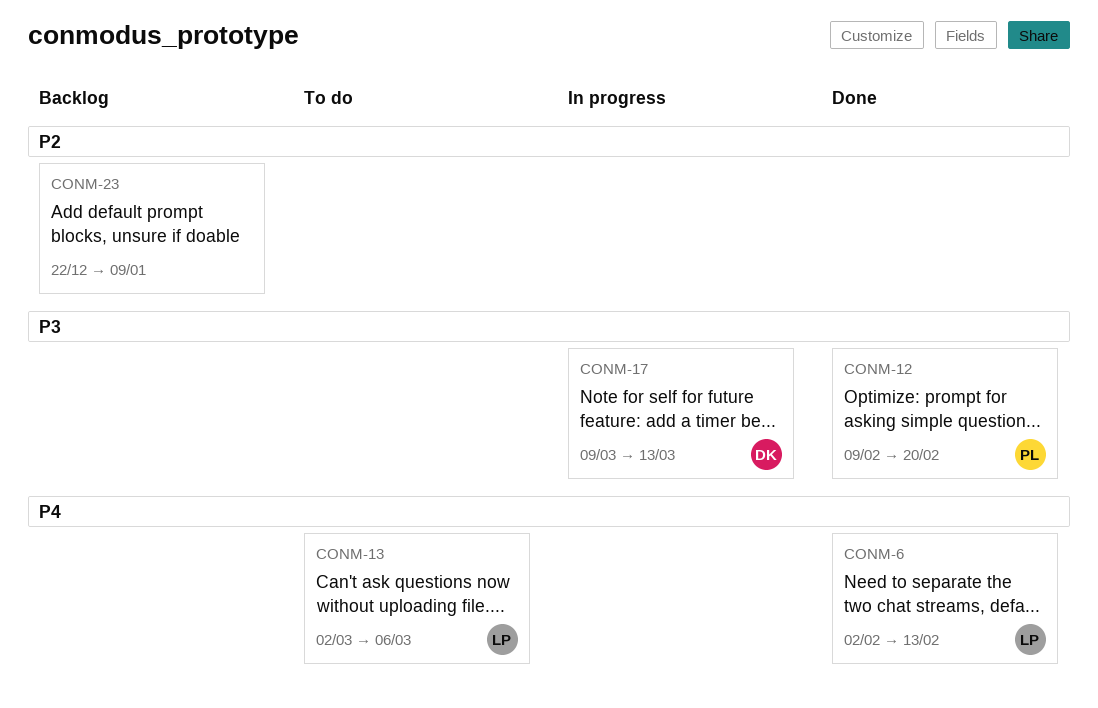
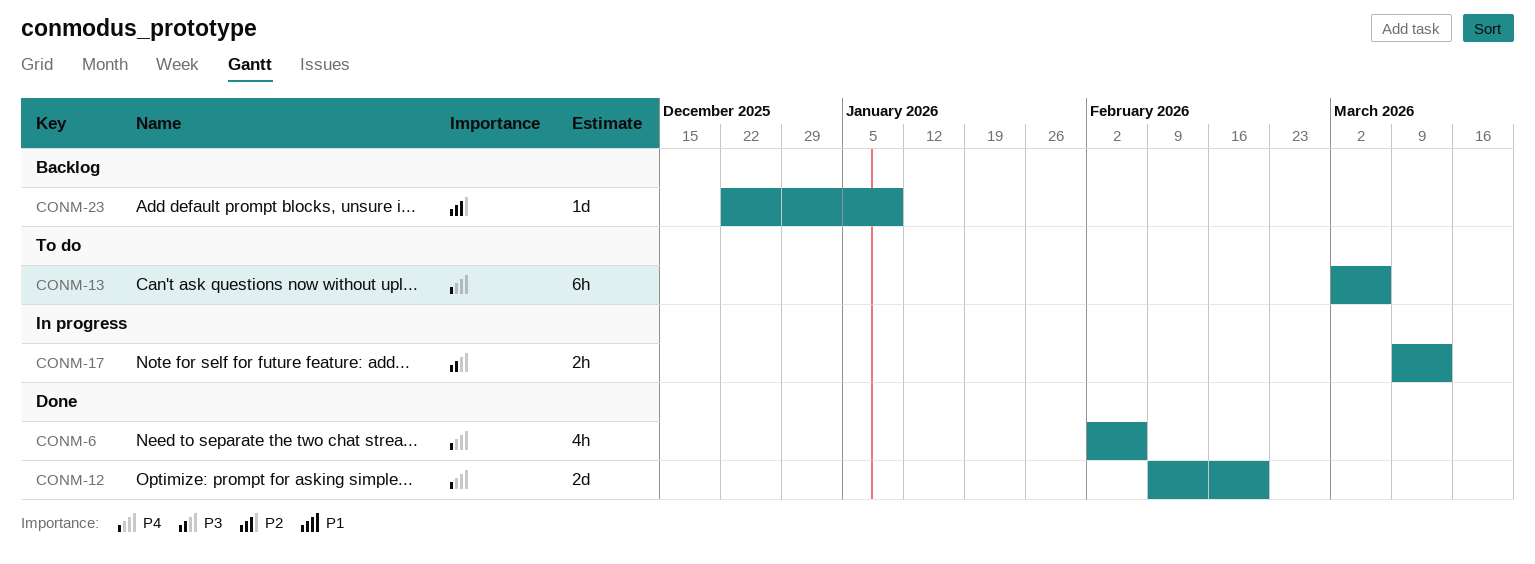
CONM-6, due: Feb 13 -> Feb 6
CONM-12, priority: P3 -> P4

